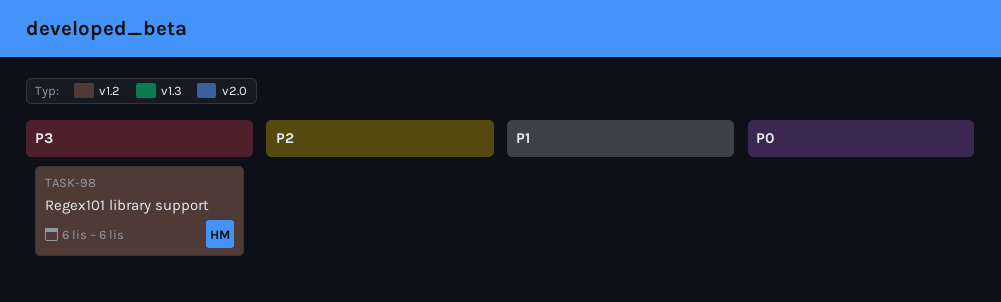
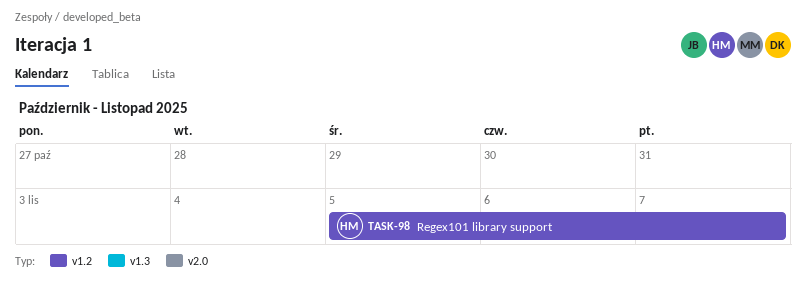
TASK-98, start: Nov 6 -> Nov 5
TASK-98, due: Nov 6 -> Nov 7

